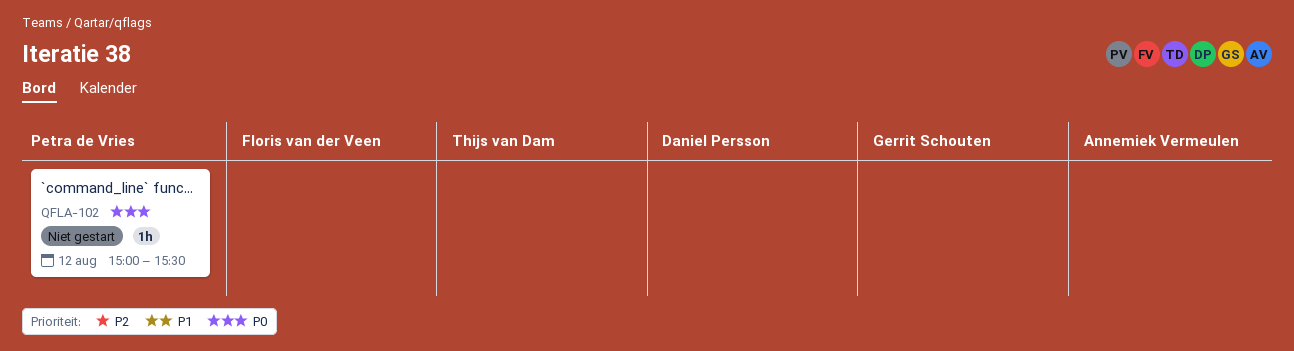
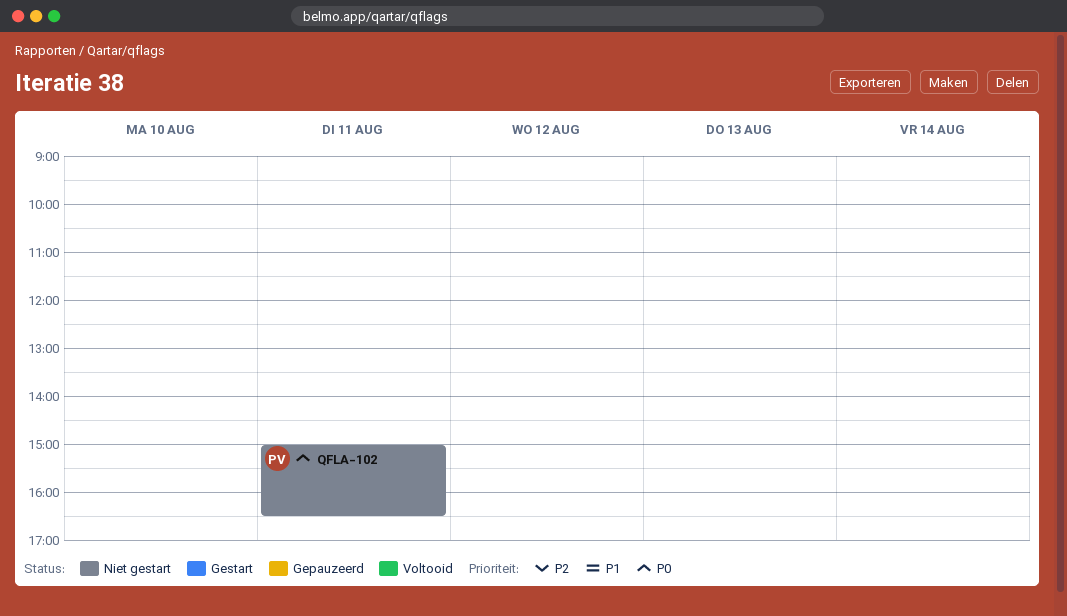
QFLA-102, day: Aug 12 -> Aug 11
QFLA-102, ends: 15:30 -> 16:30

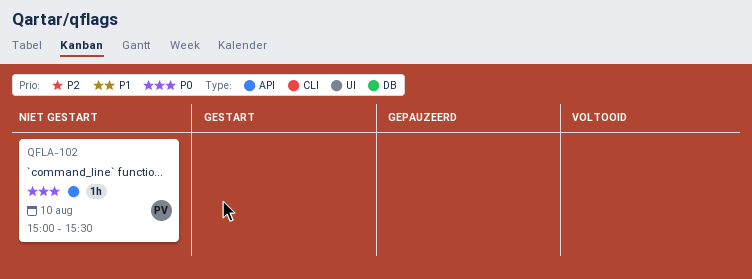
QFLA-102, day: Aug 11 -> Aug 10
QFLA-102, ends: 16:30 -> 15:30

